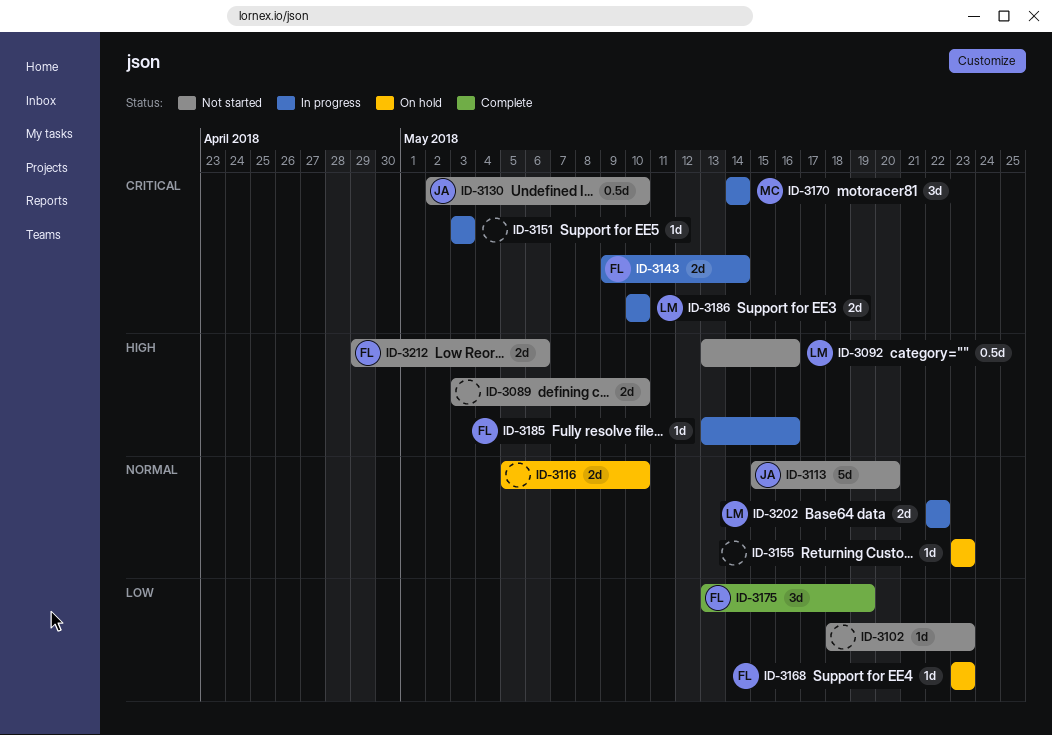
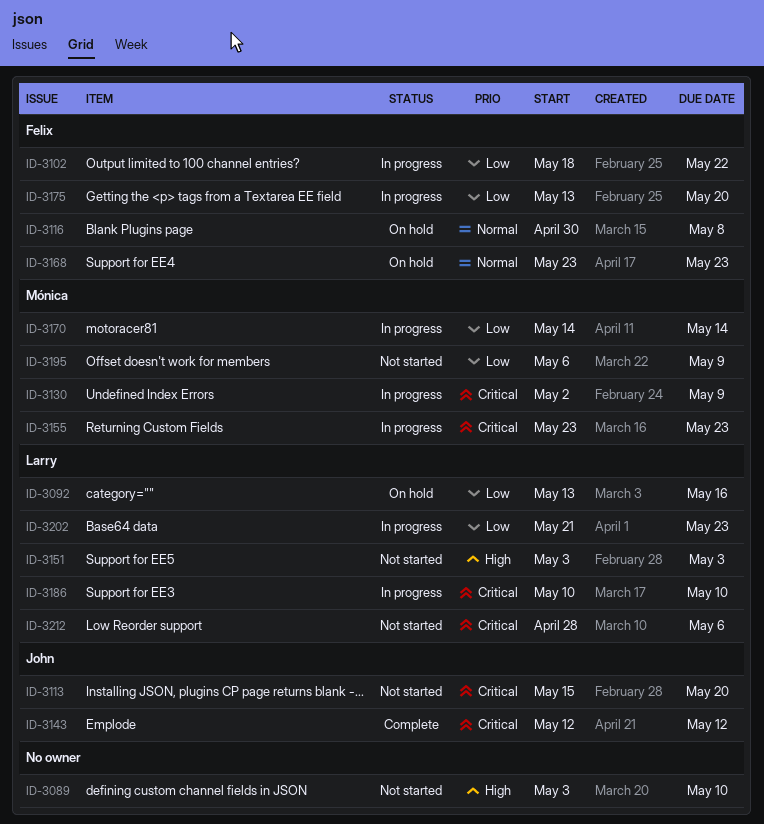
ID-3092, status: Not started -> On hold
ID-3092, priority: High -> Low
ID-3102, status: Not started -> In progress
ID-3102, owner: none -> Felix
ID-3102, due: May 23 -> May 22
ID-3113, priority: Normal -> Critical
ID-3116, owner: none -> Felix
ID-3116, start: May 5 -> Apr 30
ID-3116, due: May 10 -> May 8
ID-3130, status: Not started -> In progress
ID-3130, owner: John -> Mónica
ID-3130, due: May 10 -> May 9
ID-3143, status: In progress -> Complete
ID-3143, owner: Felix -> John
ID-3143, start: May 9 -> May 12
ID-3143, due: May 14 -> May 12
ID-3151, status: In progress -> Not started
ID-3151, owner: none -> Larry
ID-3151, priority: Critical -> High
ID-3155, status: On hold -> In progress
ID-3155, owner: none -> Mónica
ID-3155, priority: Normal -> Critical
ID-3168, priority: Low -> Normal
ID-3170, priority: Critical -> Low
ID-3175, status: Complete -> In progress
ID-3175, due: May 19 -> May 20
ID-3185: present -> none
ID-3195: none -> present
ID-3202, priority: Normal -> Low
ID-3202, start: May 22 -> May 21
ID-3202, due: May 22 -> May 23
ID-3212, owner: Felix -> Larry
ID-3212, priority: High -> Critical
ID-3212, start: Apr 29 -> Apr 28

